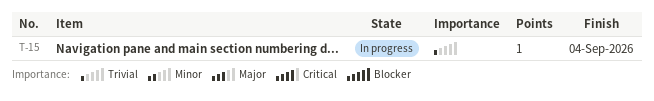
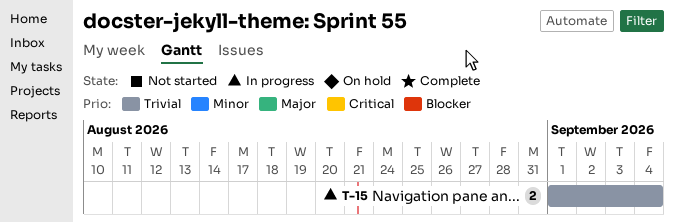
T-15, estimate: 1 -> 2

